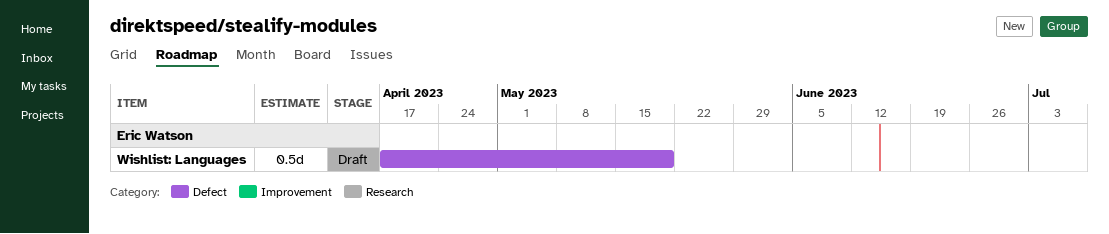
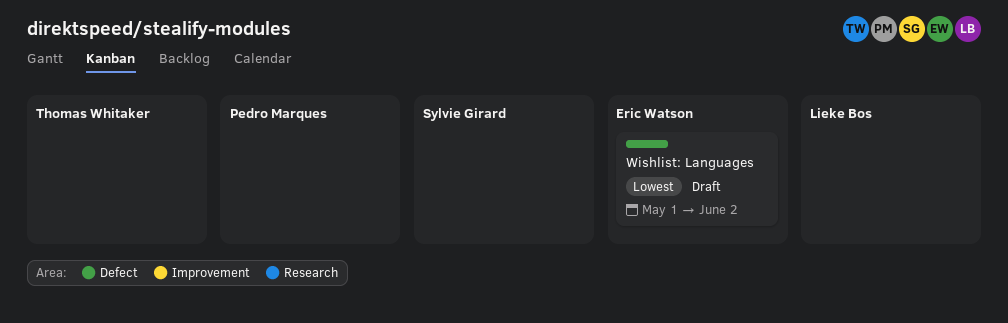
Wishlist: Languages, start: Apr 17 -> May 1
Wishlist: Languages, due: May 19 -> Jun 2

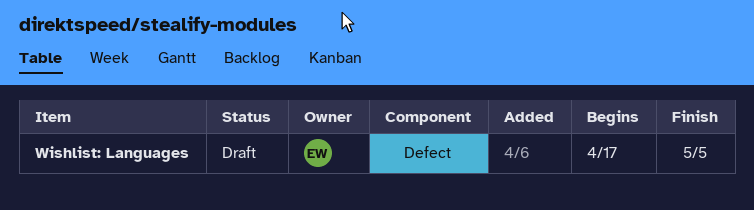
Wishlist: Languages, start: May 1 -> Apr 17
Wishlist: Languages, due: Jun 2 -> May 5

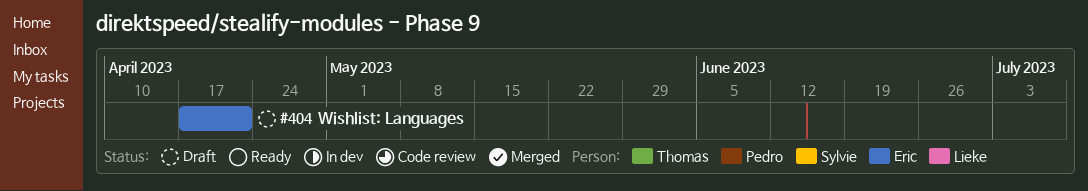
Wishlist: Languages, due: May 5 -> Apr 21

